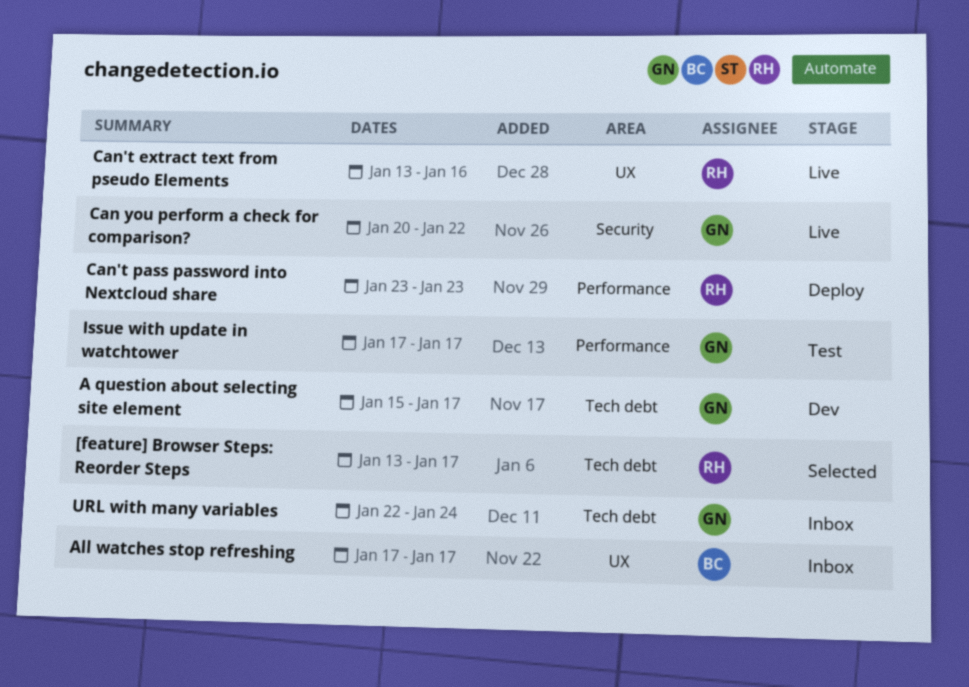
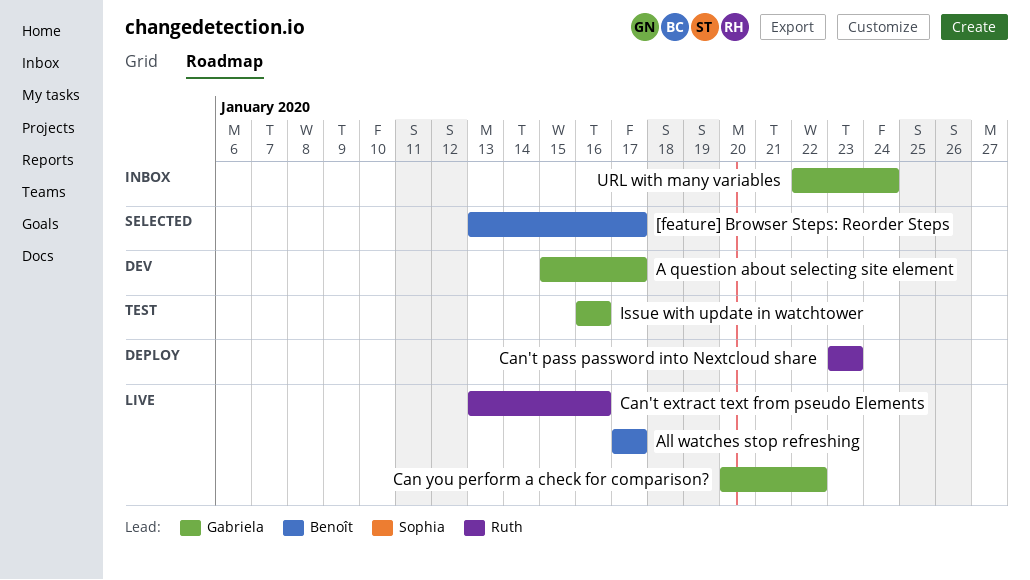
[feature] Browser Steps: Reorder Steps, owner: Ruth -> Benoît
All watches stop refreshing, status: Inbox -> Live
Issue with update in watchtower, start: Jan 17 -> Jan 16
Issue with update in watchtower, due: Jan 17 -> Jan 16

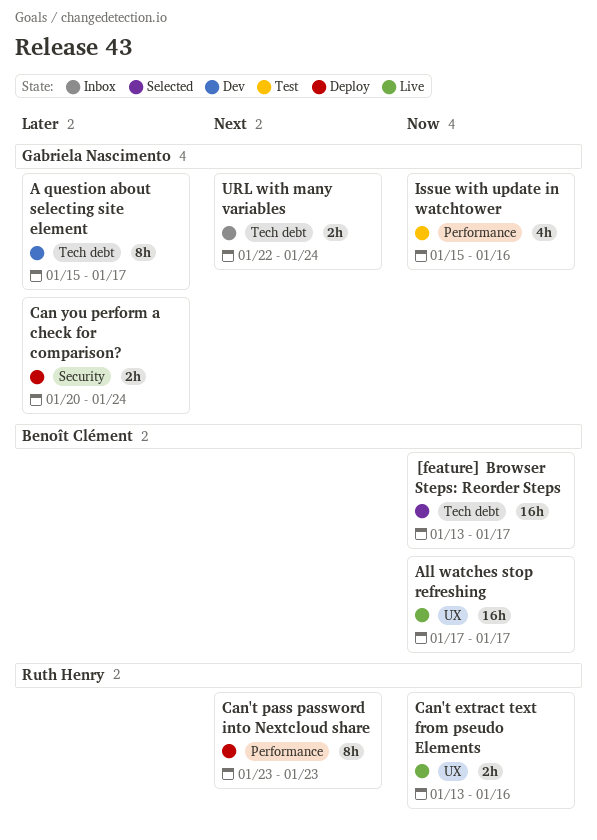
Can you perform a check for comparison?, status: Live -> Deploy
Can you perform a check for comparison?, due: Jan 22 -> Jan 24
Issue with update in watchtower, start: Jan 16 -> Jan 15

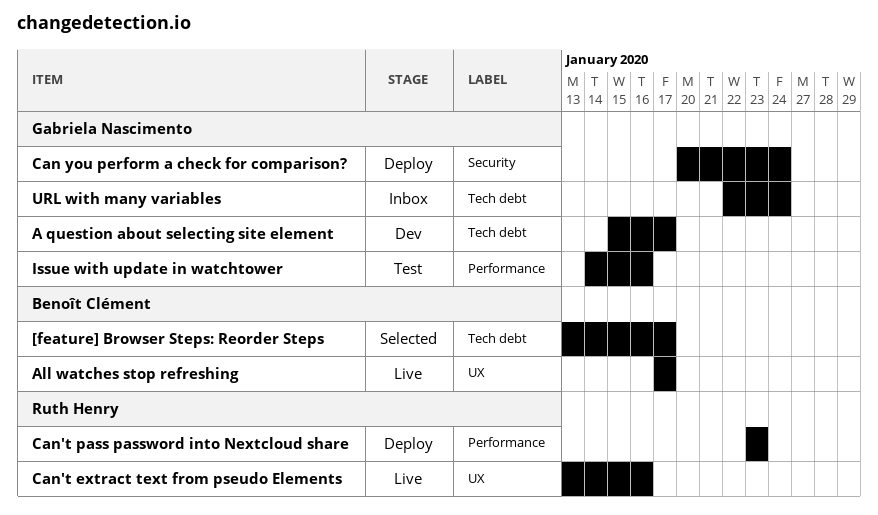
Issue with update in watchtower, start: Jan 15 -> Jan 14

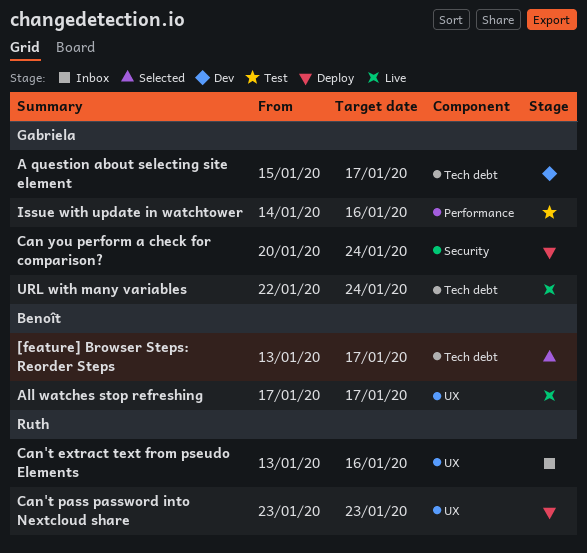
Can't extract text from pseudo Elements, status: Live -> Inbox
Can't pass password into Nextcloud share, label: Performance -> UX
URL with many variables, status: Inbox -> Live

